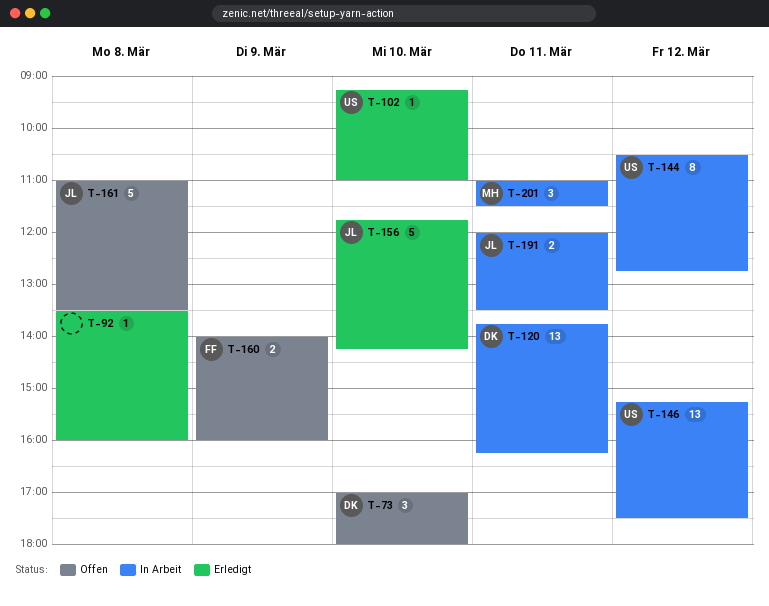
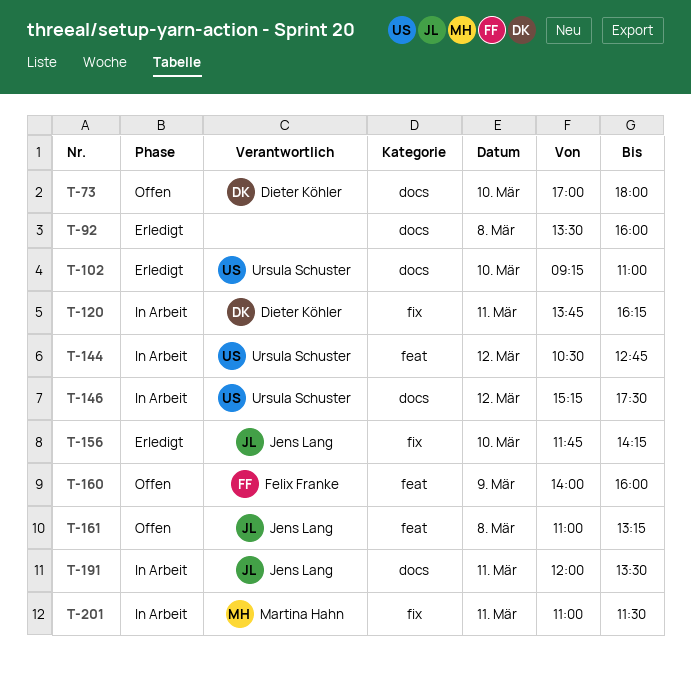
T-161, ends: 13:30 -> 13:15

